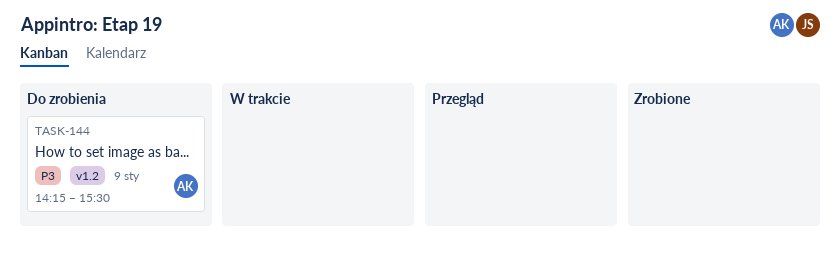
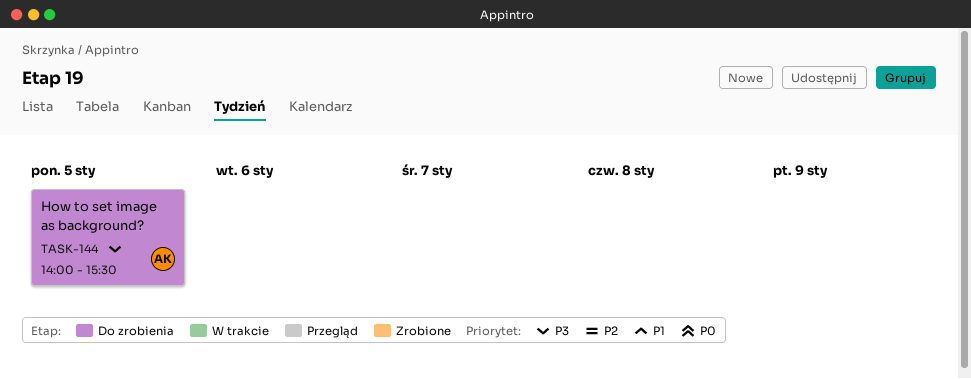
TASK-144, day: Jan 9 -> Jan 5
TASK-144, begins: 14:15 -> 14:00

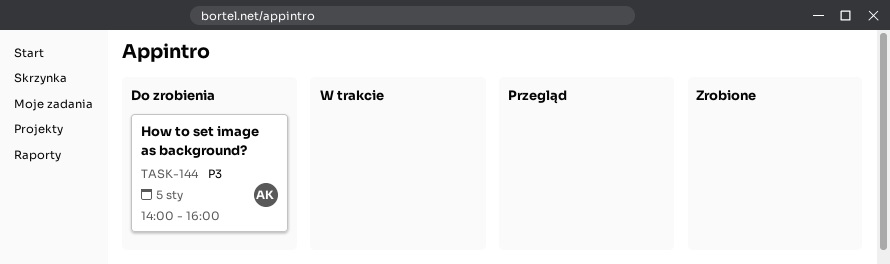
TASK-144, ends: 15:30 -> 16:00

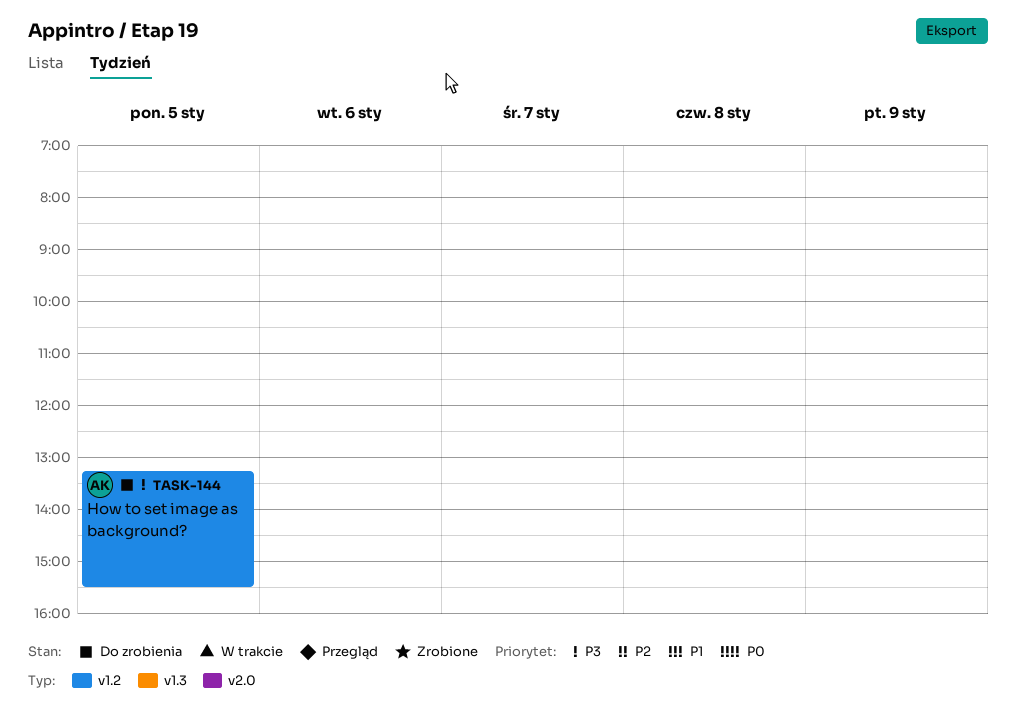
TASK-144, begins: 14:00 -> 13:15
TASK-144, ends: 16:00 -> 15:30

